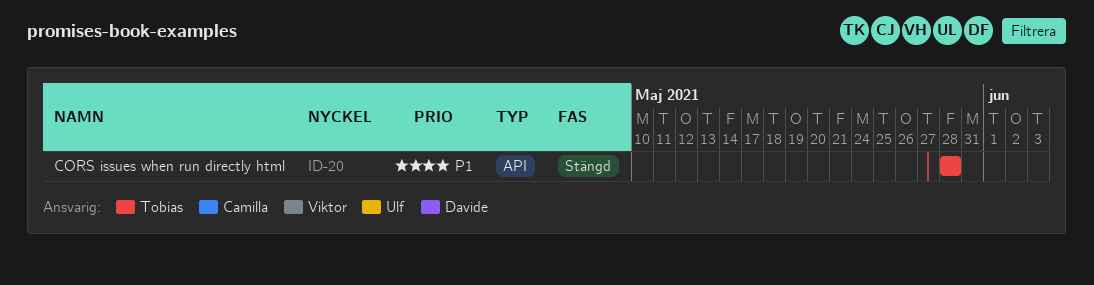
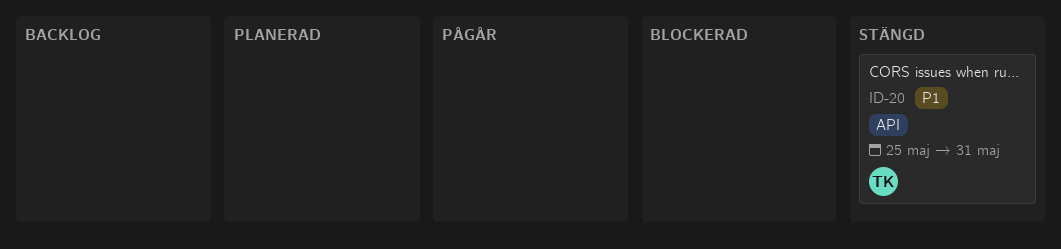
ID-20, start: May 28 -> May 25
ID-20, due: May 28 -> May 31

